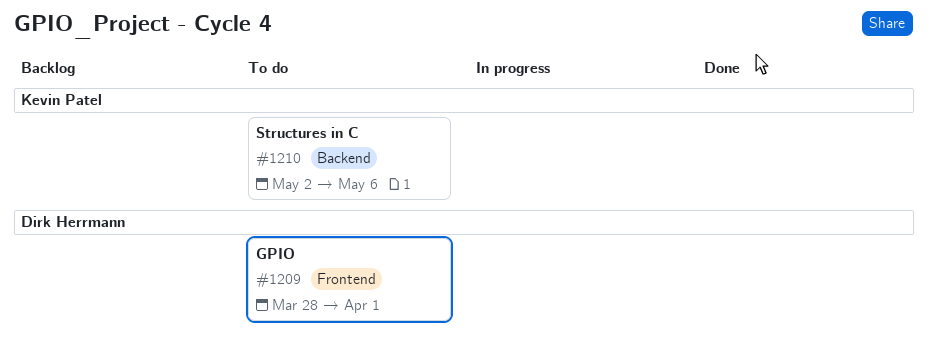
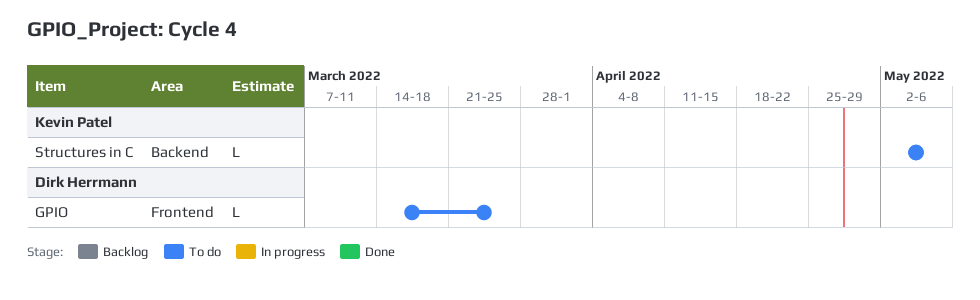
GPIO, start: Mar 28 -> Mar 14
GPIO, due: Apr 1 -> Mar 25

